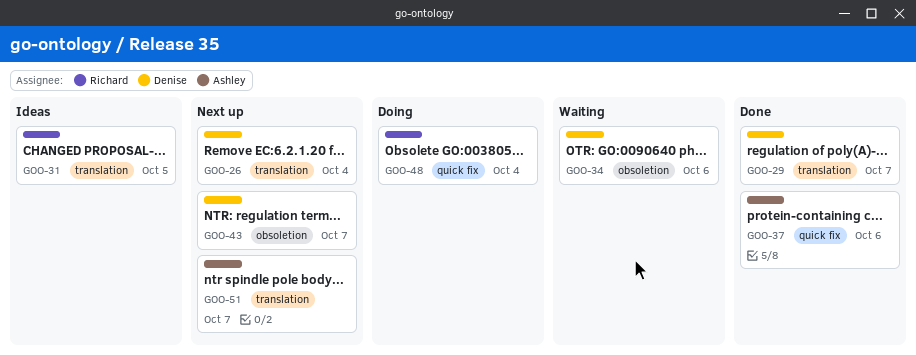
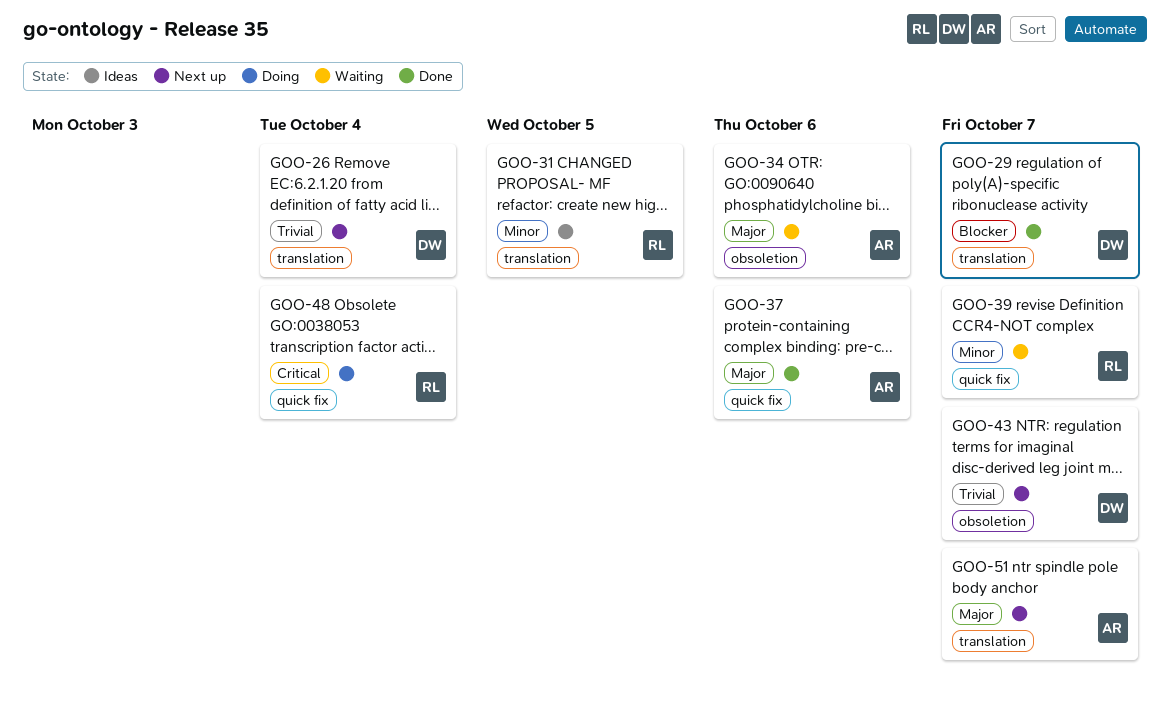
GOO-34, owner: Denise -> Ashley
GOO-39: none -> present

